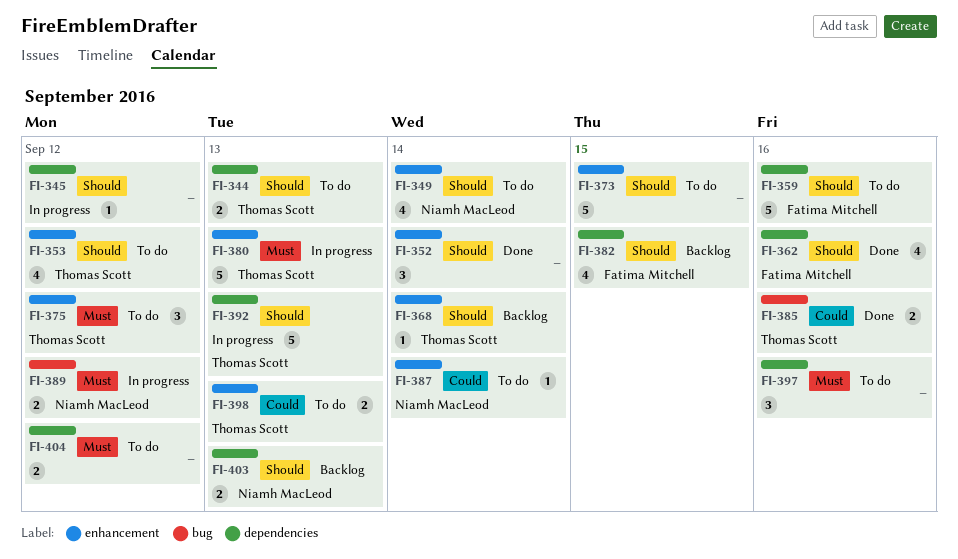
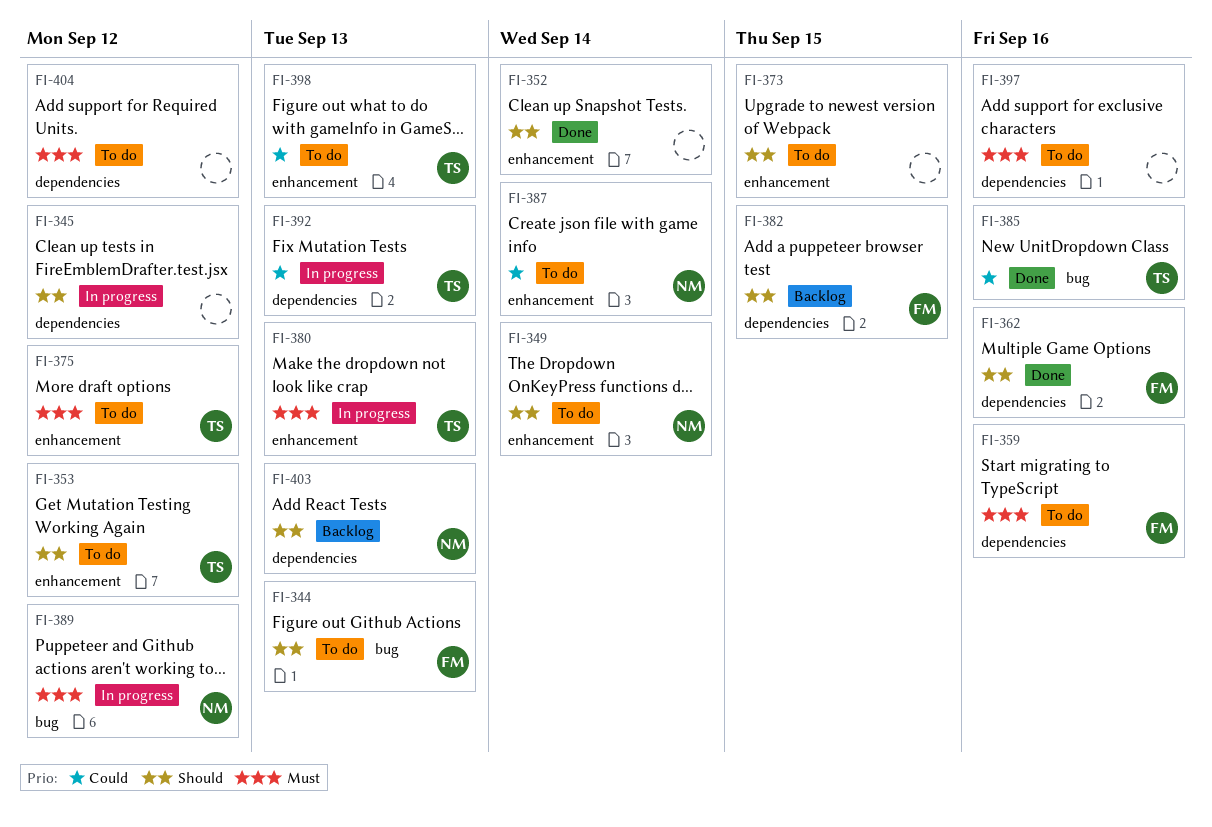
FI-344, owner: Thomas Scott -> Fatima Mitchell
FI-344, label: dependencies -> bug
FI-359, priority: Should -> Must
FI-368: present -> none
FI-392, priority: Should -> Could

